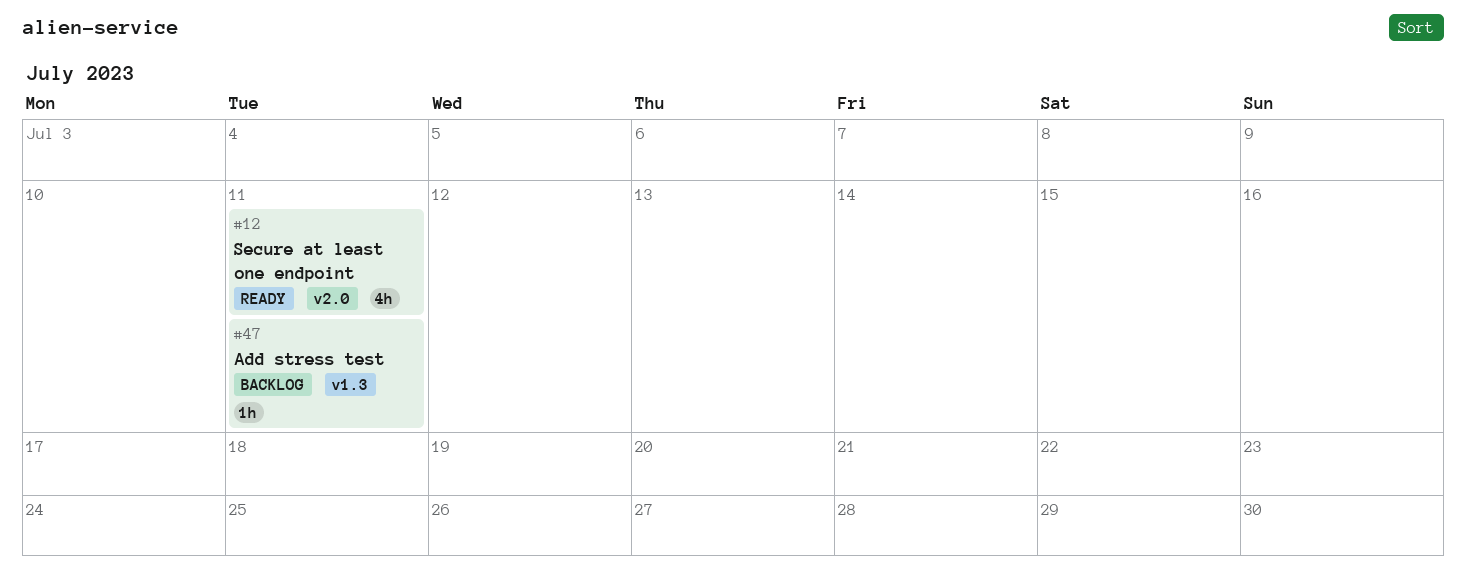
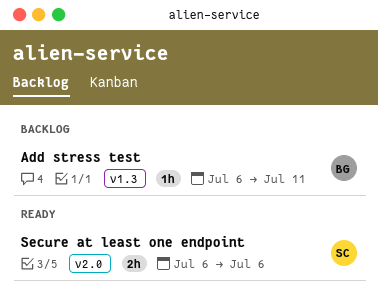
Secure at least one endpoint, estimate: 4h -> 2h
Secure at least one endpoint, due: Jul 11 -> Jul 6

